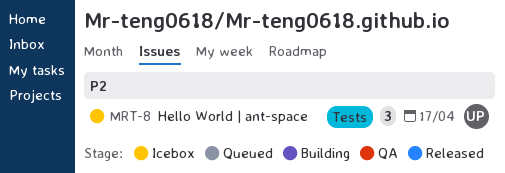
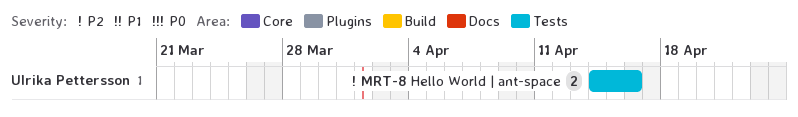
MRT-8, estimate: 3 -> 2
MRT-8, due: Apr 17 -> Apr 16

